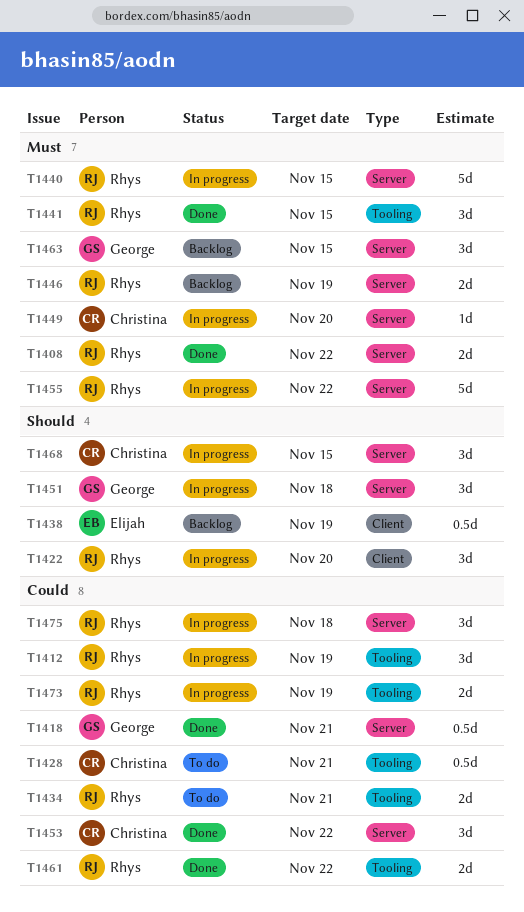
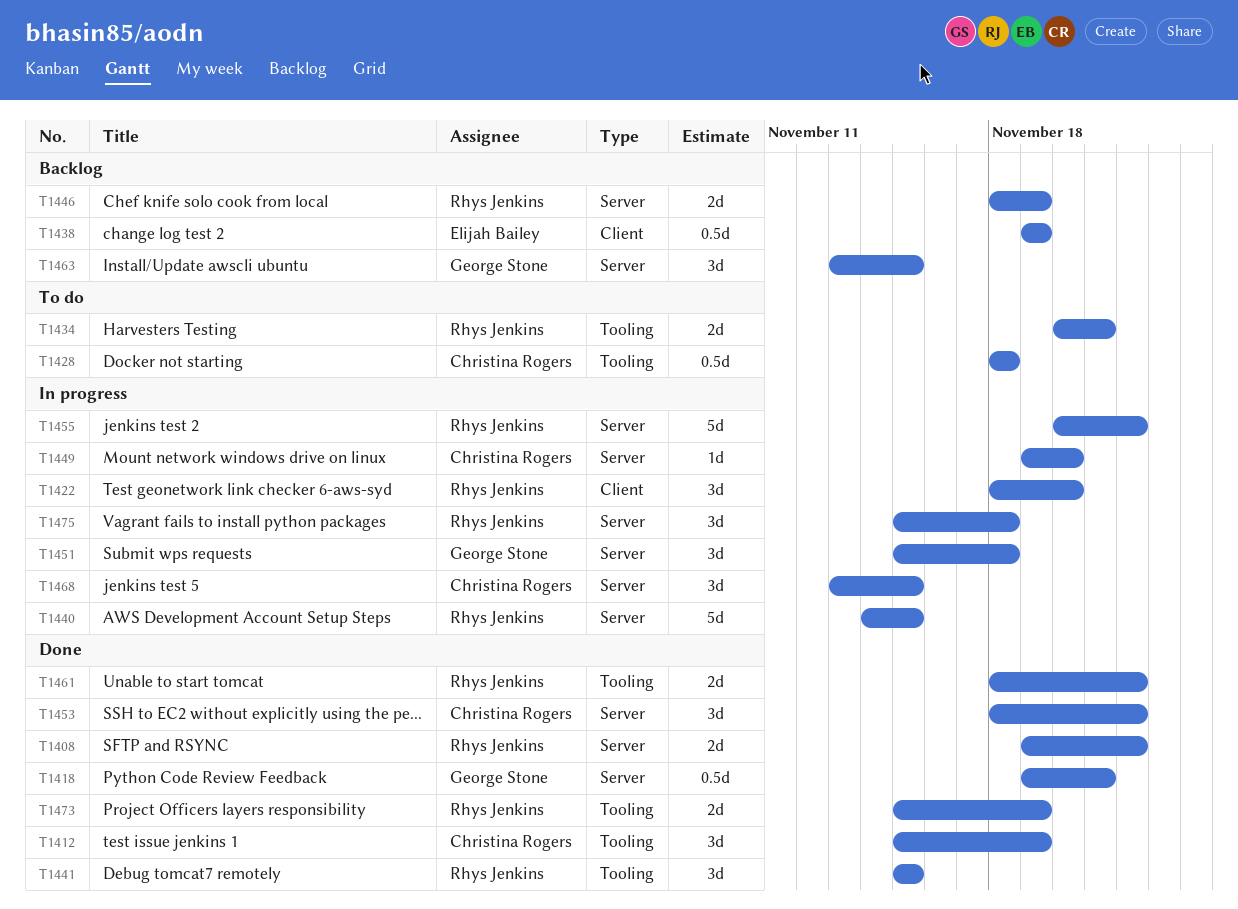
T1412, status: In progress -> Done
T1412, owner: Rhys Jenkins -> Christina Rogers
T1428, due: Nov 21 -> Nov 18
T1473, status: In progress -> Done

